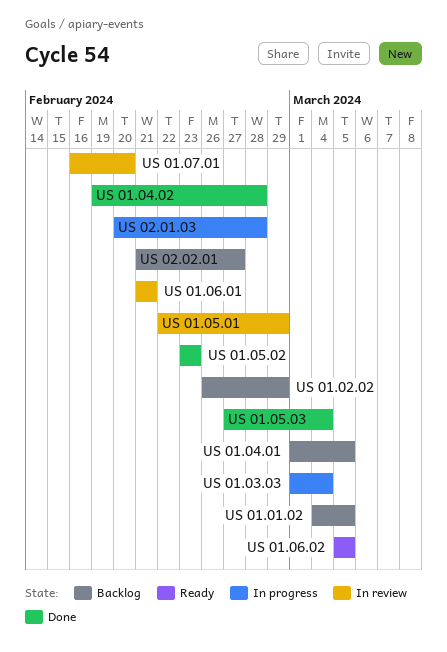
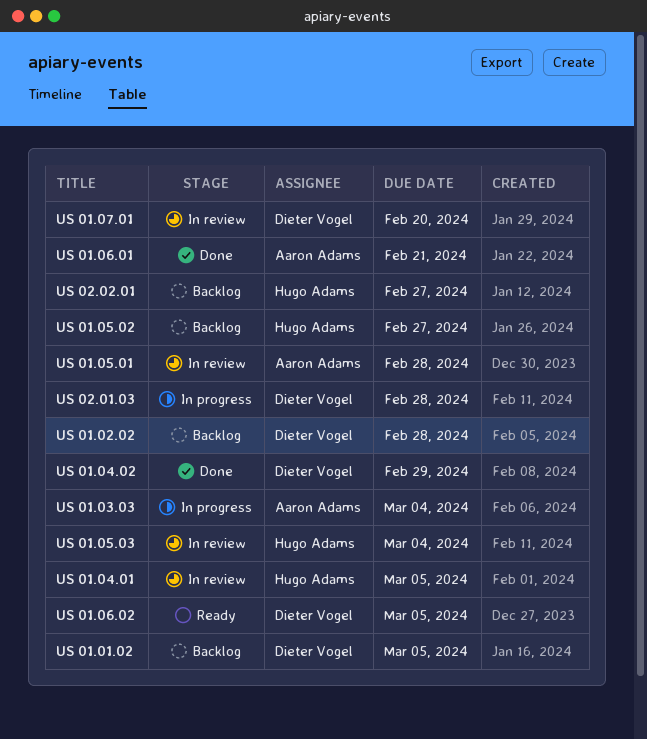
US 01.02.02, due: Feb 29 -> Feb 28
US 01.04.01, status: Backlog -> In review
US 01.04.02, due: Feb 28 -> Feb 29
US 01.05.01, due: Feb 29 -> Feb 28
US 01.05.02, status: Done -> Backlog
US 01.05.02, due: Feb 23 -> Feb 27
US 01.05.03, status: Done -> In review
US 01.06.01, status: In review -> Done

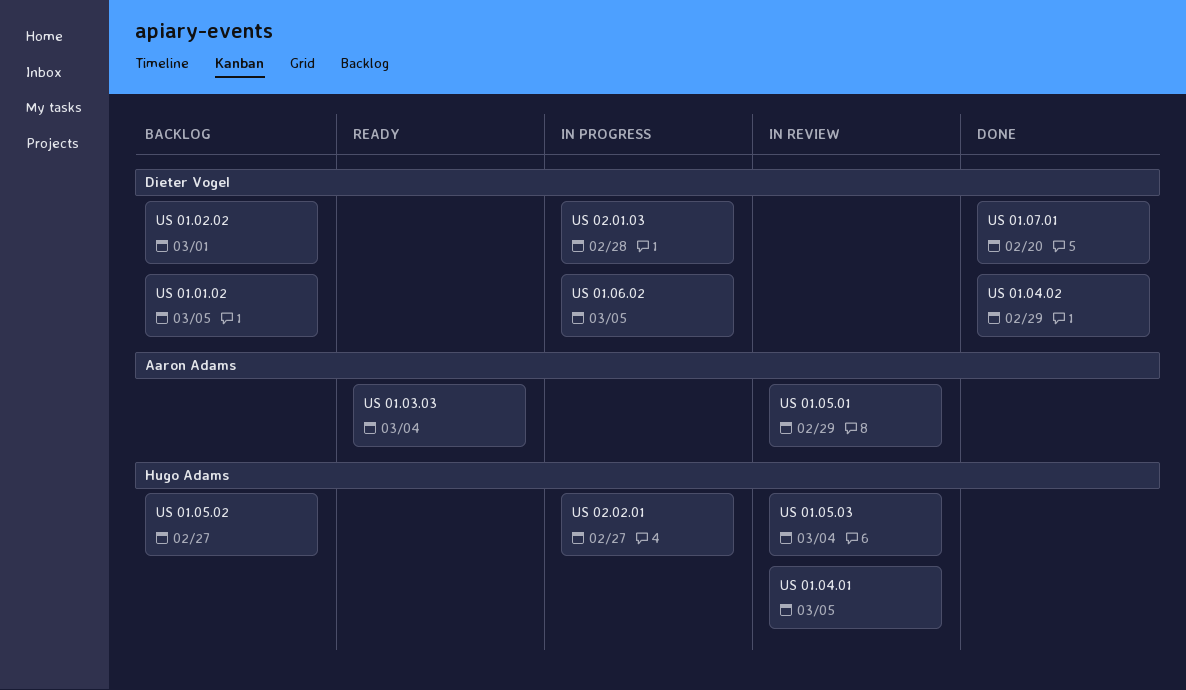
US 01.02.02, due: Feb 28 -> Mar 1
US 01.03.03, status: In progress -> Ready
US 01.05.01, due: Feb 28 -> Feb 29
US 01.06.01: present -> none
US 01.06.02, status: Ready -> In progress
US 01.07.01, status: In review -> Done
US 02.02.01, status: Backlog -> In progress

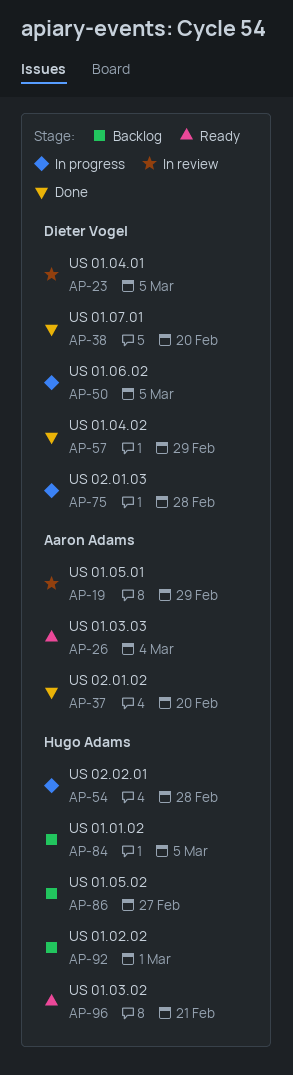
US 01.01.02, owner: Dieter Vogel -> Hugo Adams
US 01.02.02, owner: Dieter Vogel -> Hugo Adams
US 01.03.02: none -> present
US 01.04.01, owner: Hugo Adams -> Dieter Vogel
US 01.05.03: present -> none
US 02.01.02: none -> present
US 02.02.01, due: Feb 27 -> Feb 28

